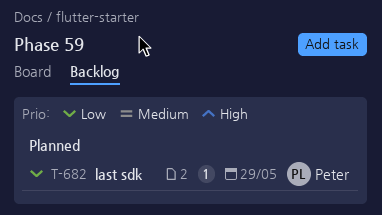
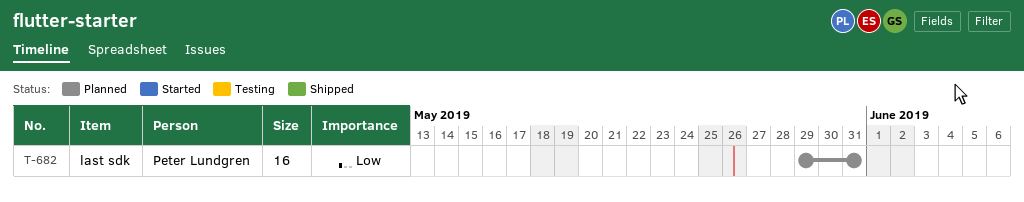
T-682, estimate: 1 -> 16
T-682, due: May 29 -> May 31

